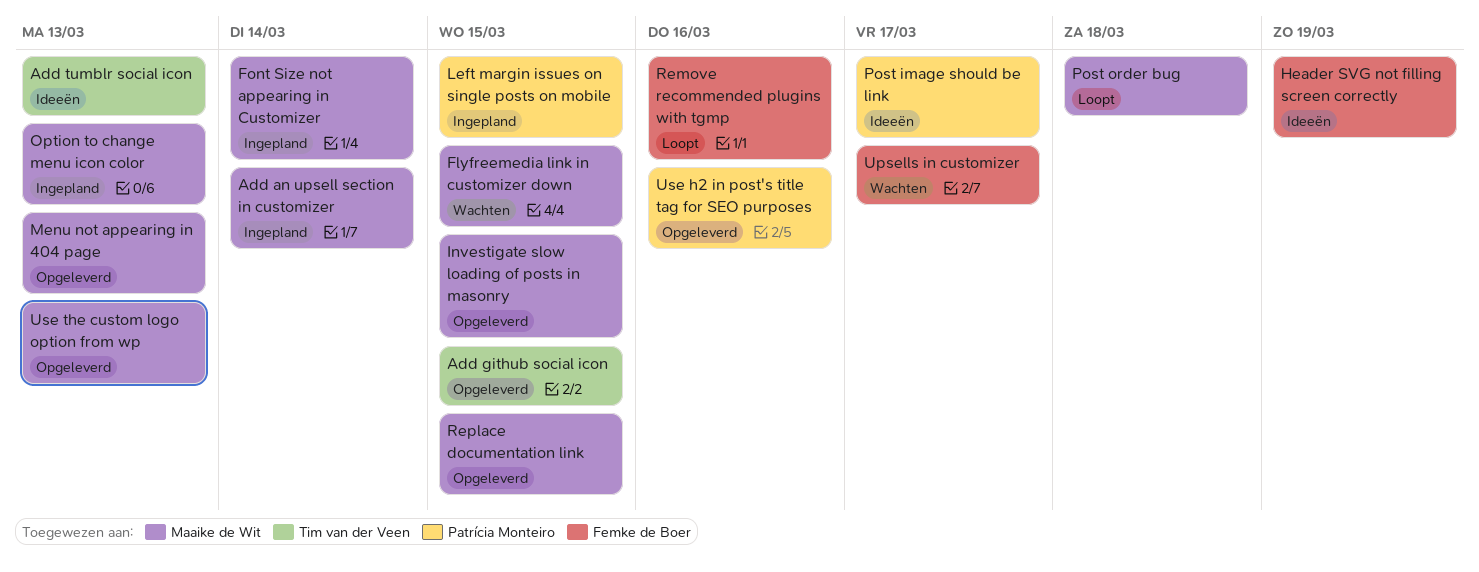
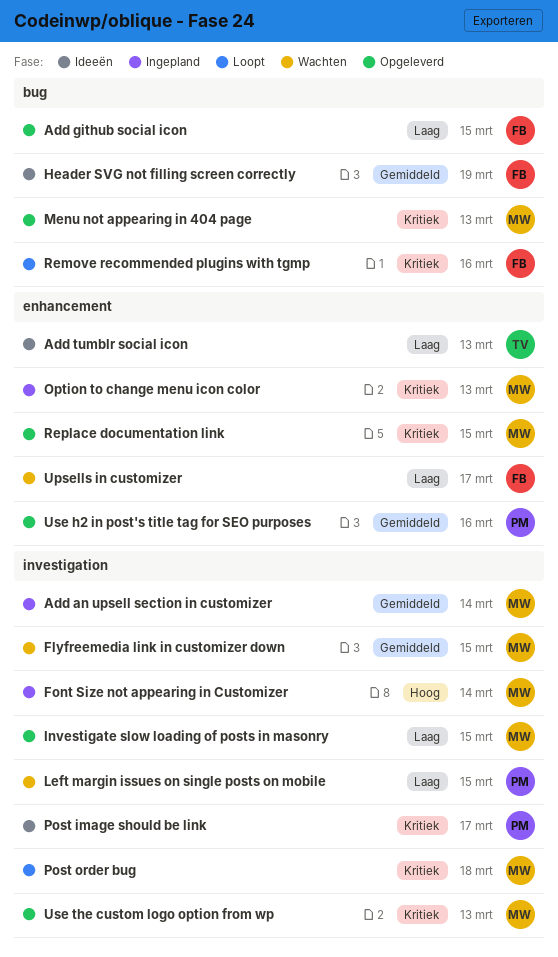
Add github social icon, owner: Tim van der Veen -> Femke de Boer
Left margin issues on single posts on mobile, status: Ingepland -> Wachten

